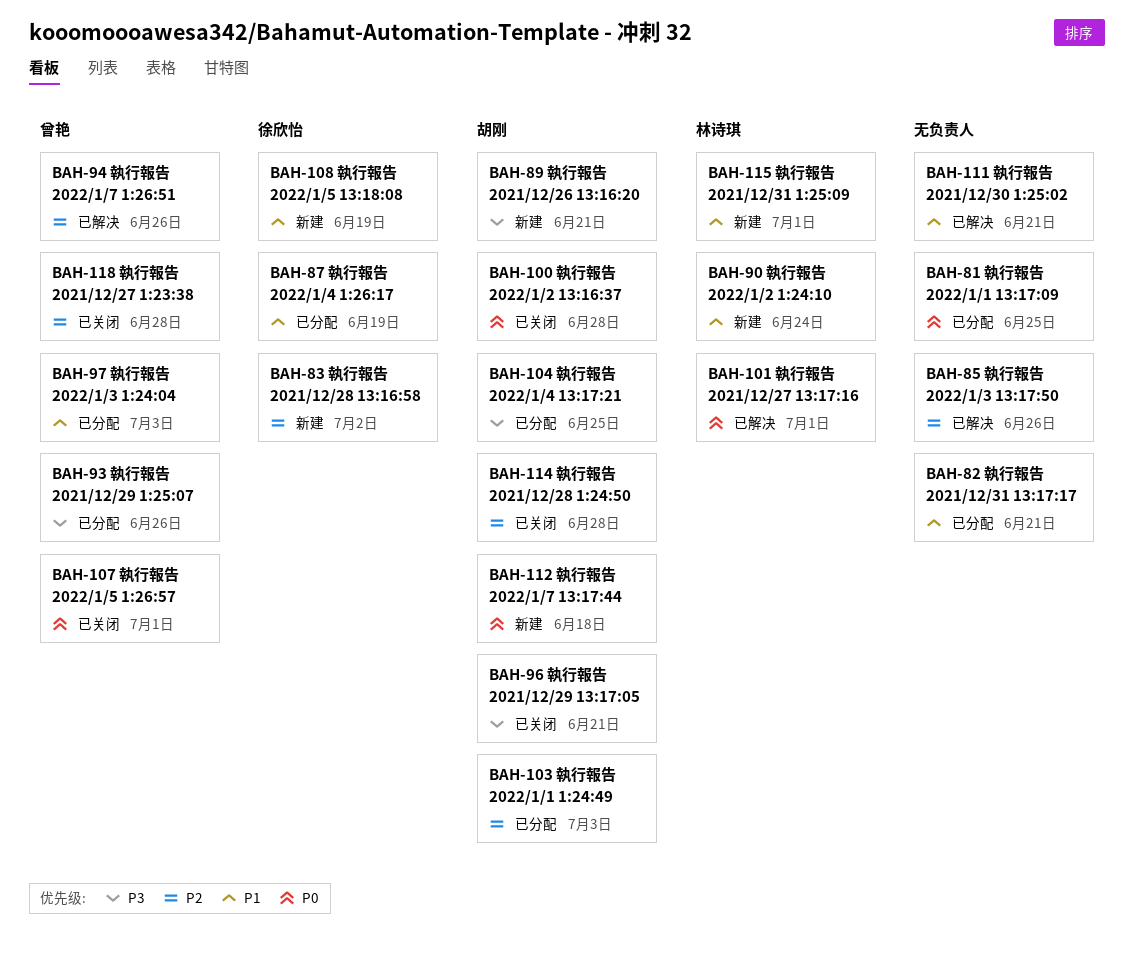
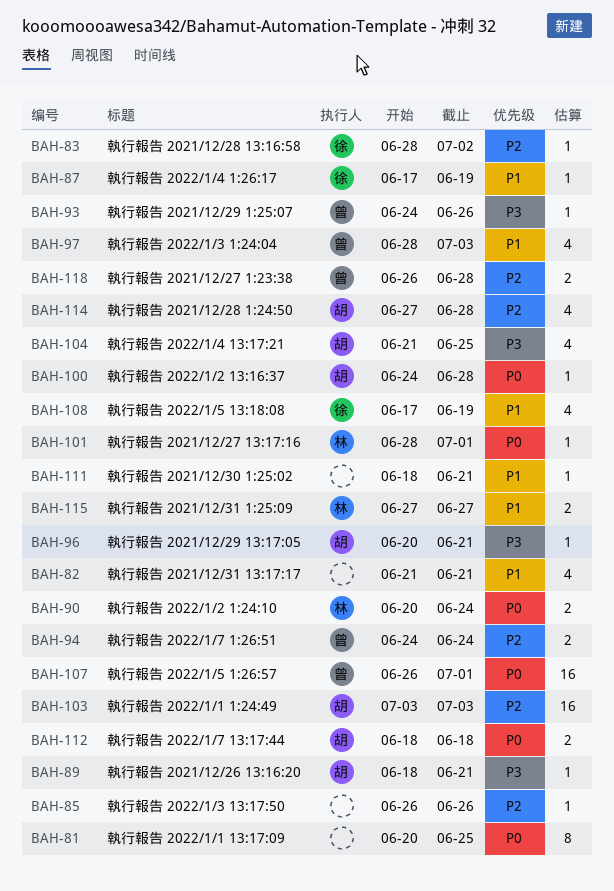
BAH-90, priority: P1 -> P0
BAH-94, due: Jun 26 -> Jun 24
BAH-115, due: Jul 1 -> Jun 27

